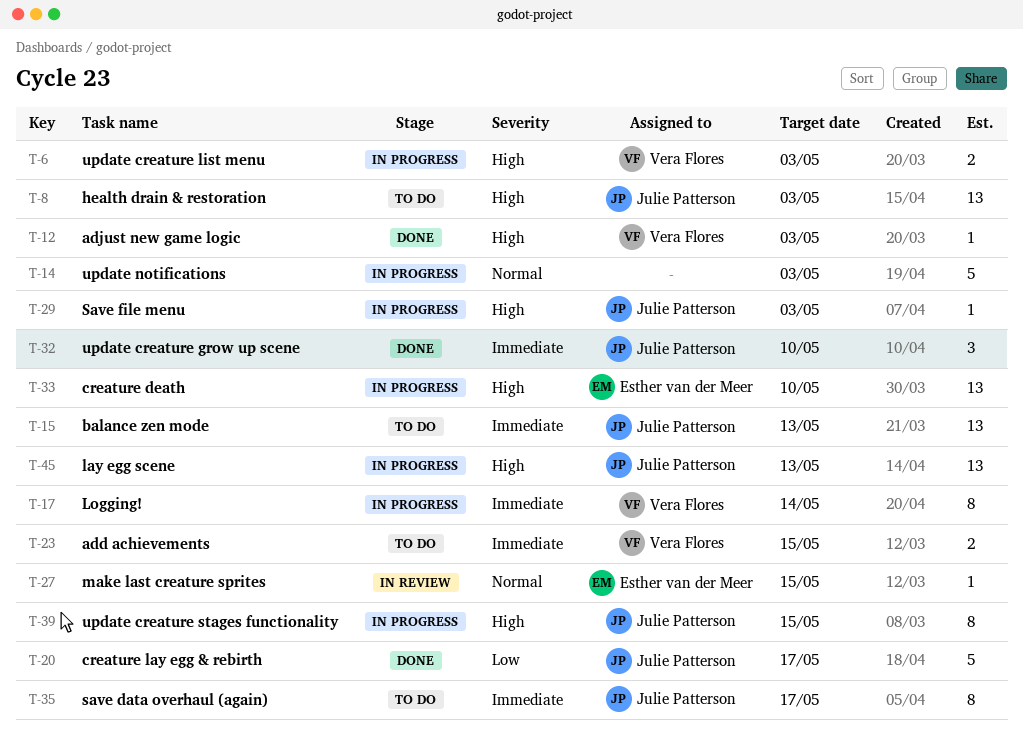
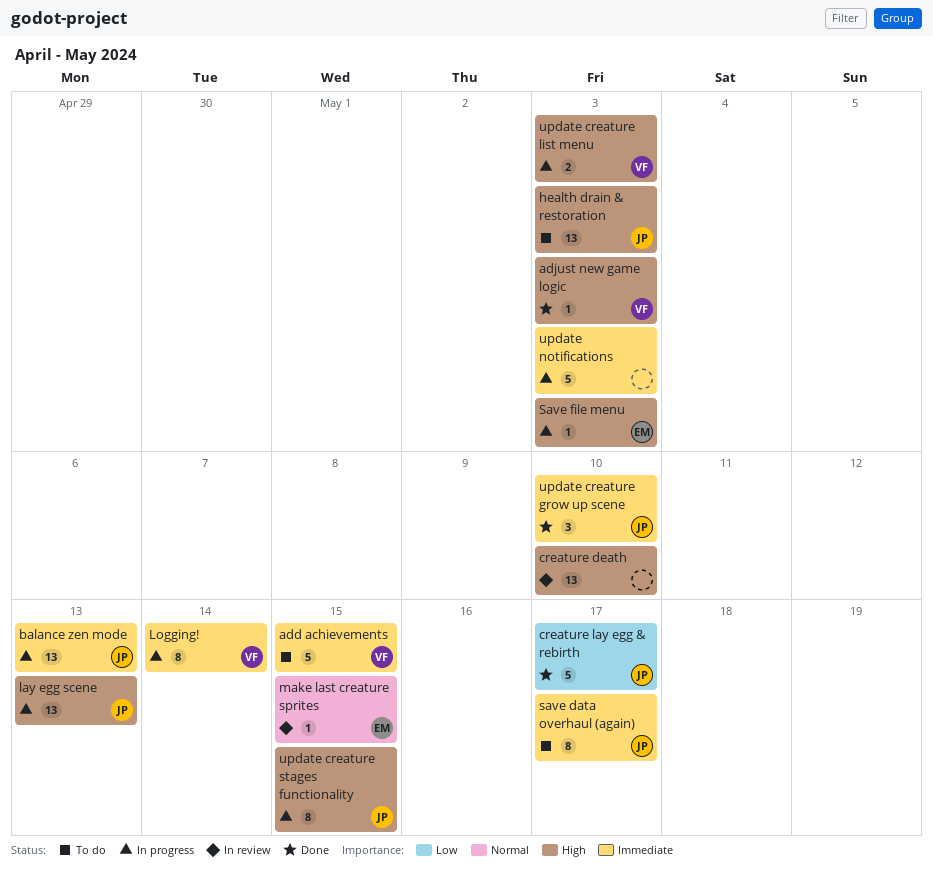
add achievements, estimate: 2 -> 5
balance zen mode, status: To do -> In progress
creature death, status: In progress -> In review
creature death, owner: Esther van der Meer -> none
Save file menu, owner: Julie Patterson -> Esther van der Meer
update notifications, priority: Normal -> Immediate

